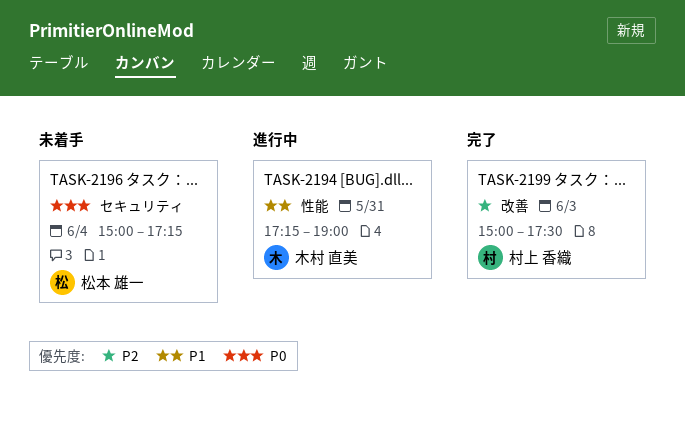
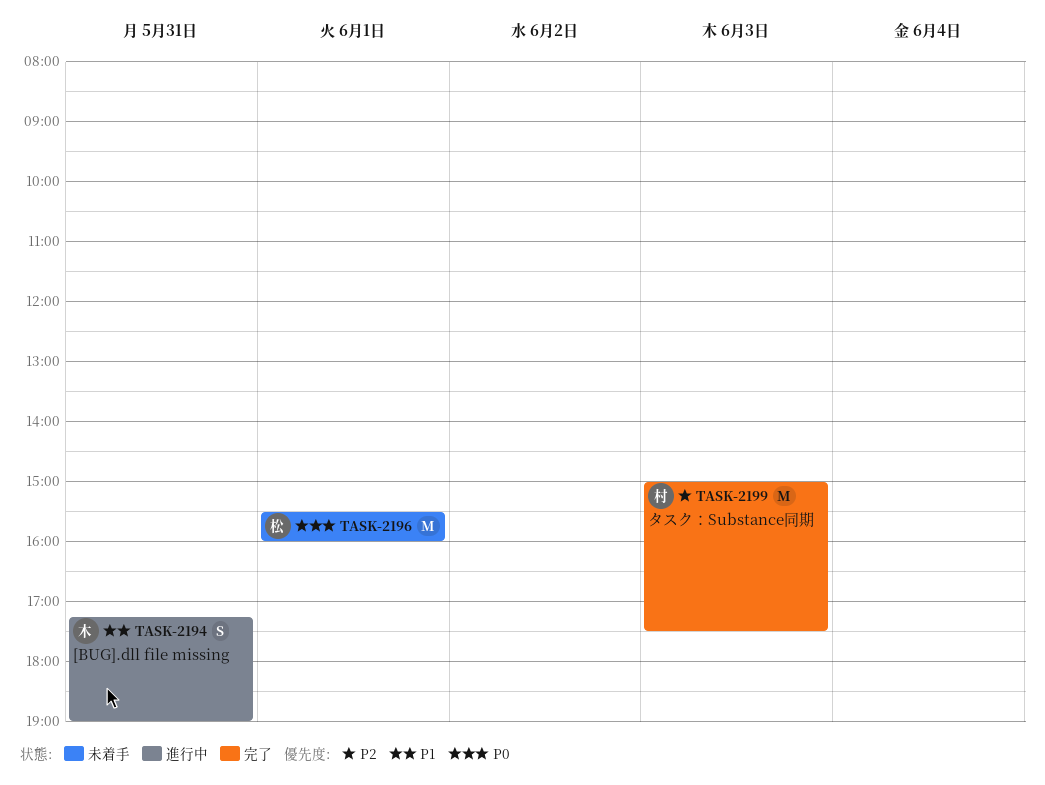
TASK-2196, day: Jun 4 -> Jun 1
TASK-2196, begins: 15:00 -> 15:30
TASK-2196, ends: 17:15 -> 16:00

